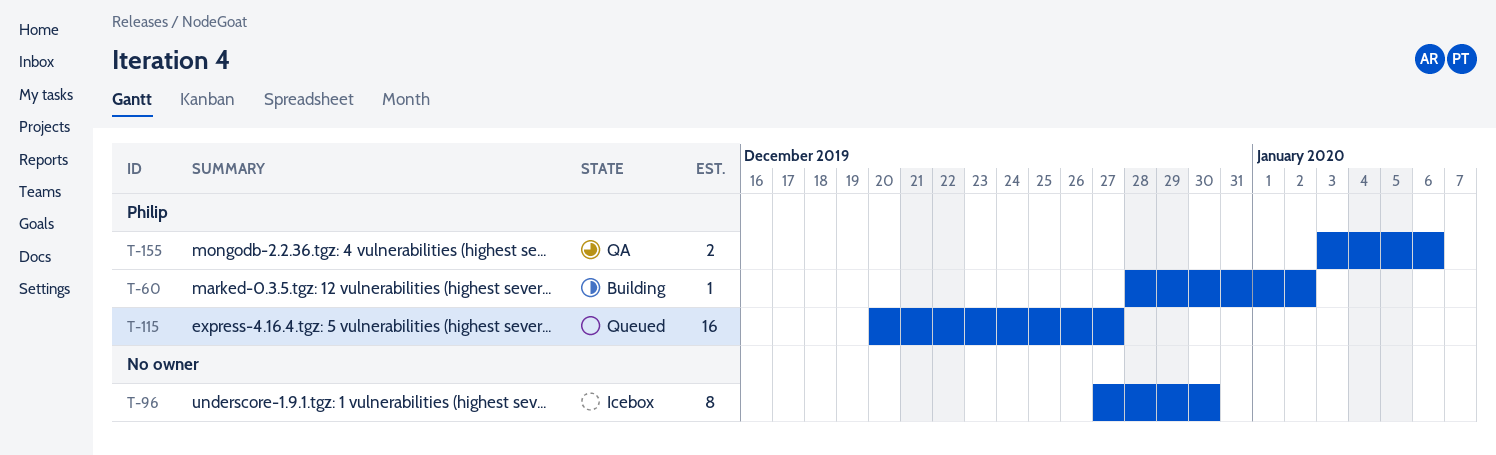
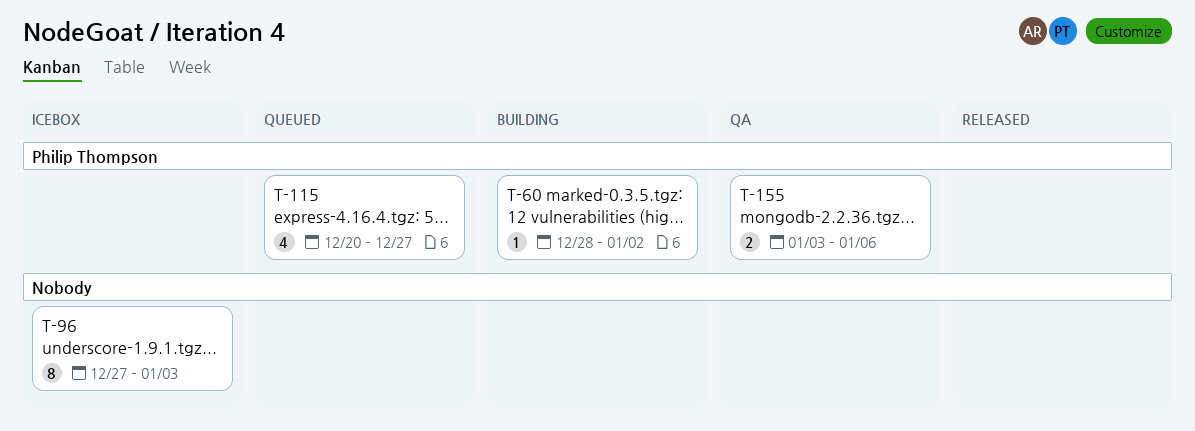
T-96, due: Dec 30 -> Jan 3
T-115, estimate: 16 -> 4

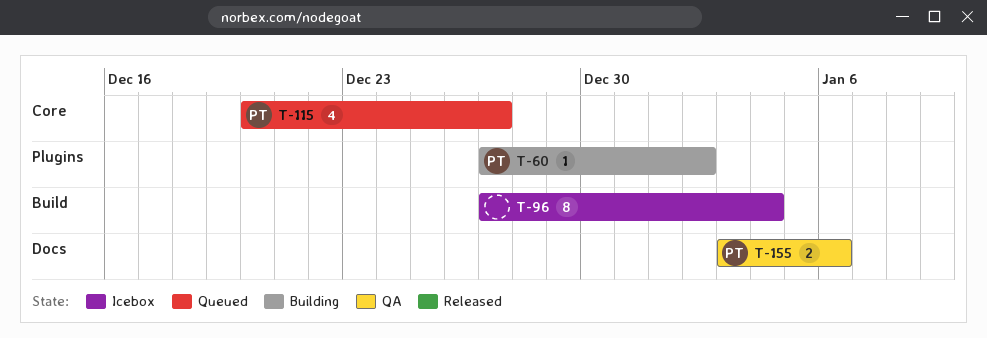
T-60, start: Dec 28 -> Dec 27
T-96, due: Jan 3 -> Jan 4

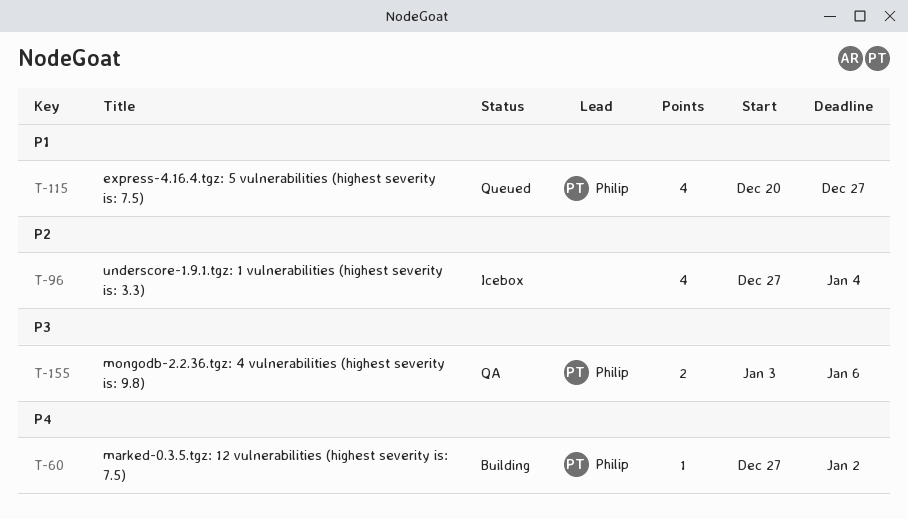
T-96, estimate: 8 -> 4

